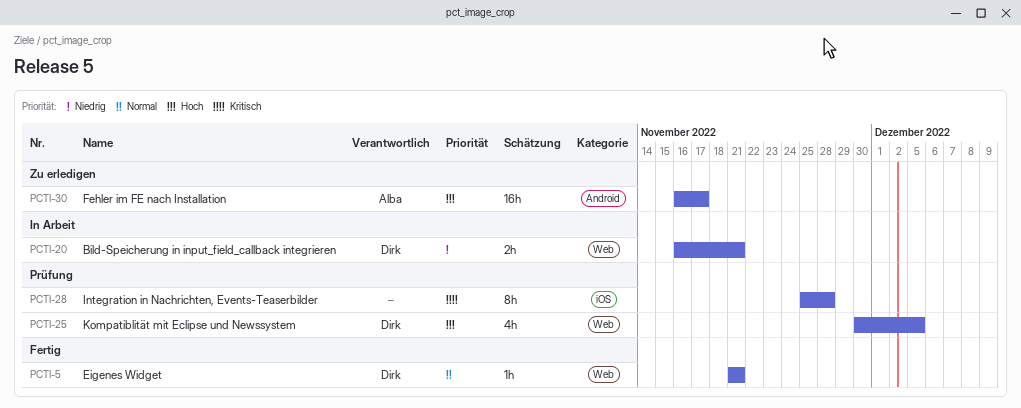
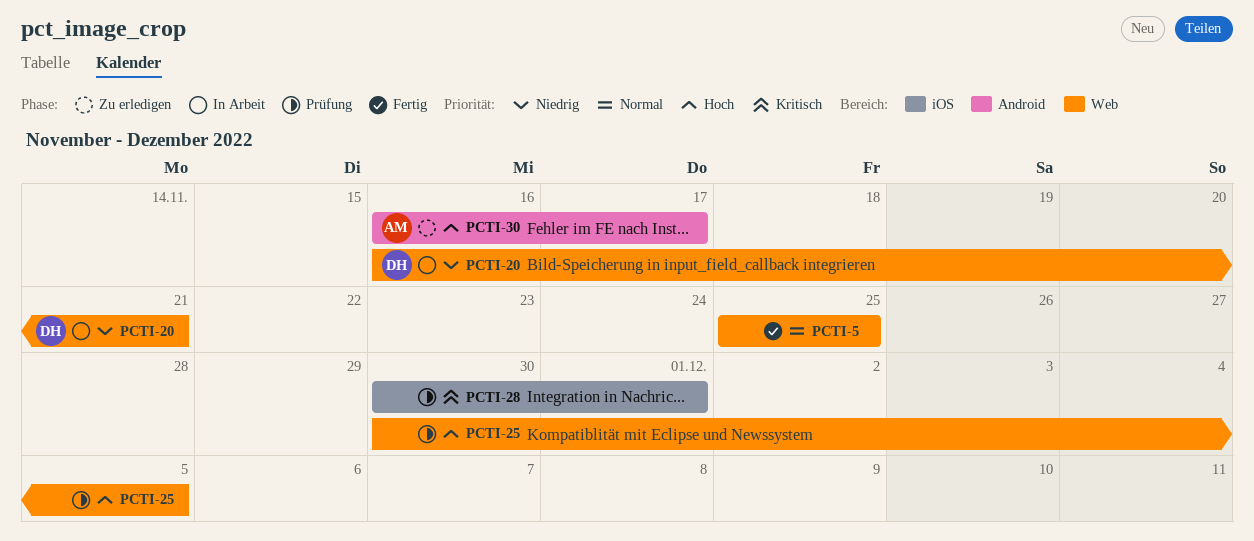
PCTI-5, owner: Dirk -> none
PCTI-5, start: Nov 21 -> Nov 25
PCTI-5, due: Nov 21 -> Nov 25
PCTI-25, owner: Dirk -> none
PCTI-28, start: Nov 25 -> Nov 30
PCTI-28, due: Nov 28 -> Dec 1

